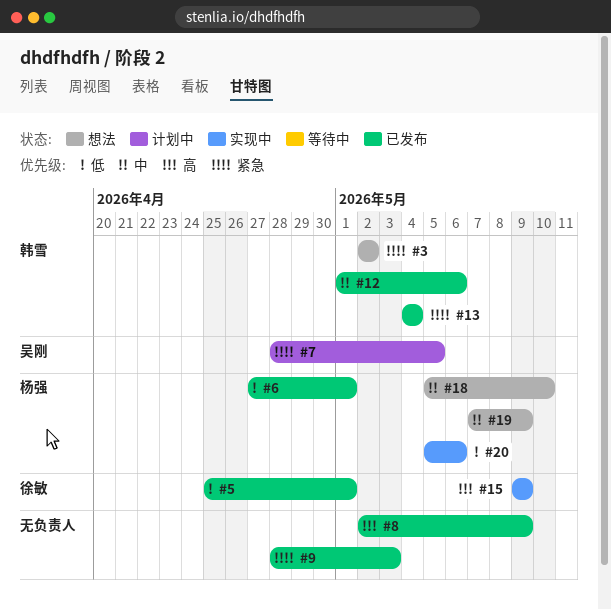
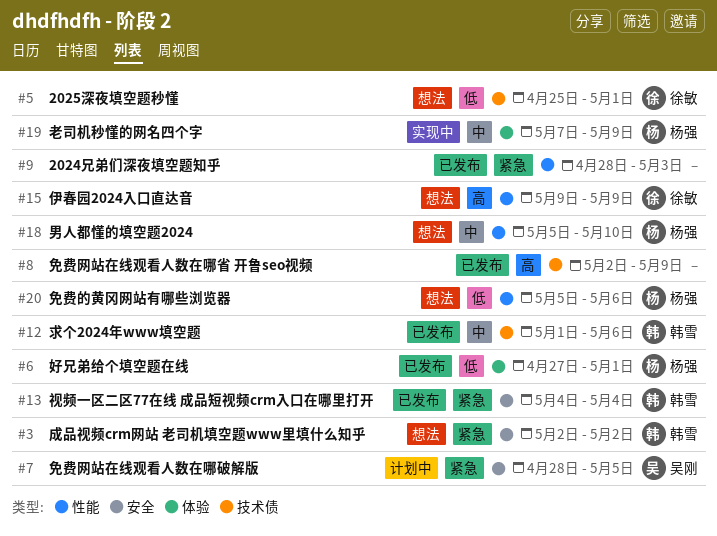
#5, status: 已发布 -> 想法
#15, status: 实现中 -> 想法
#19, status: 想法 -> 实现中
#20, status: 实现中 -> 想法

